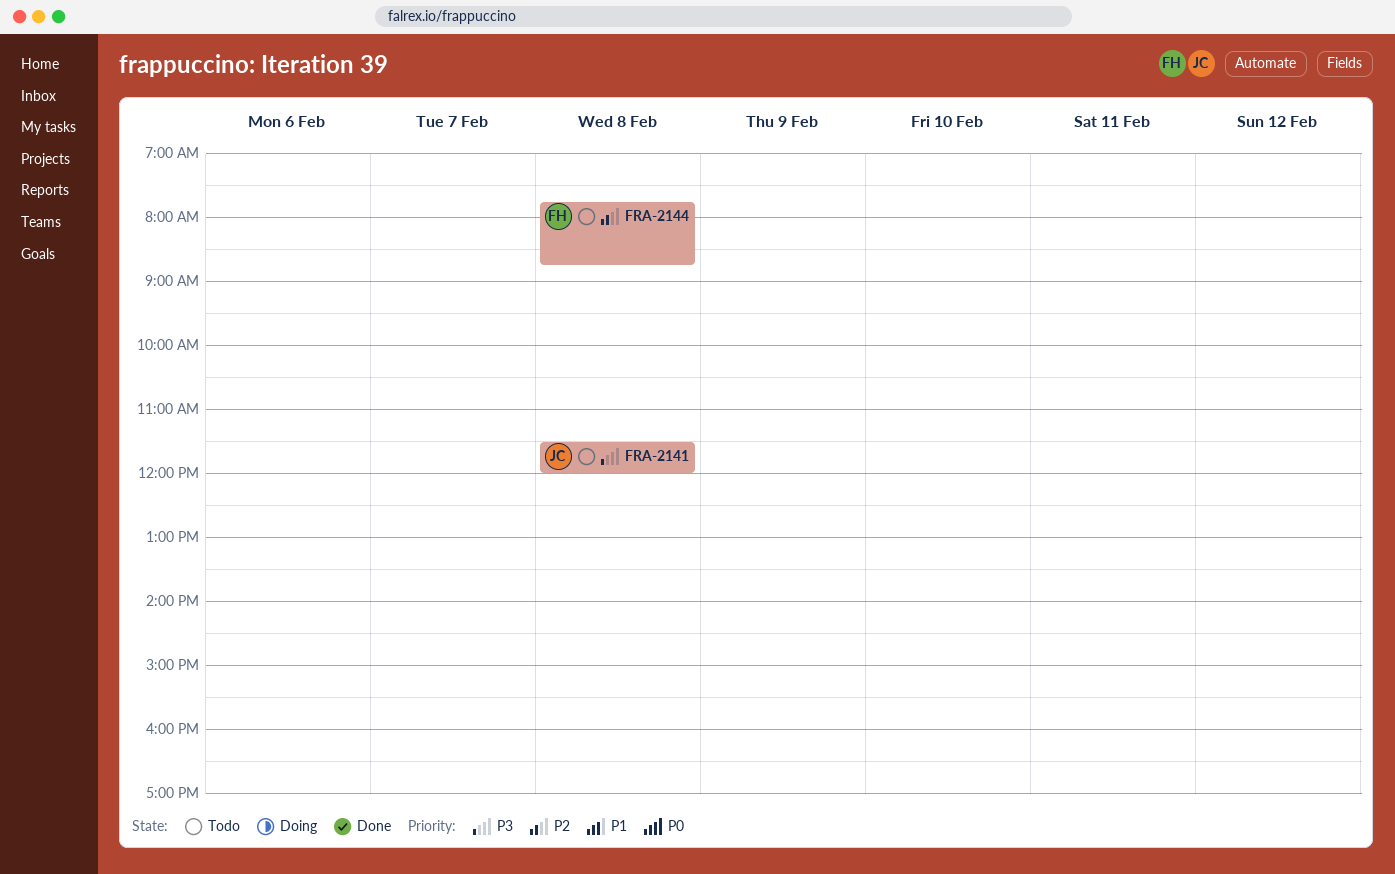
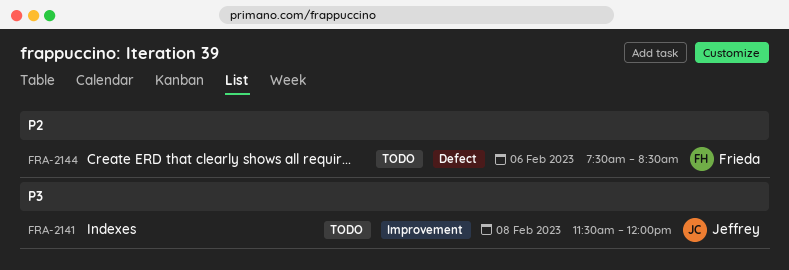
FRA-2144, day: Feb 8 -> Feb 6
FRA-2144, begins: 07:45 -> 07:30
FRA-2144, ends: 08:45 -> 08:30

